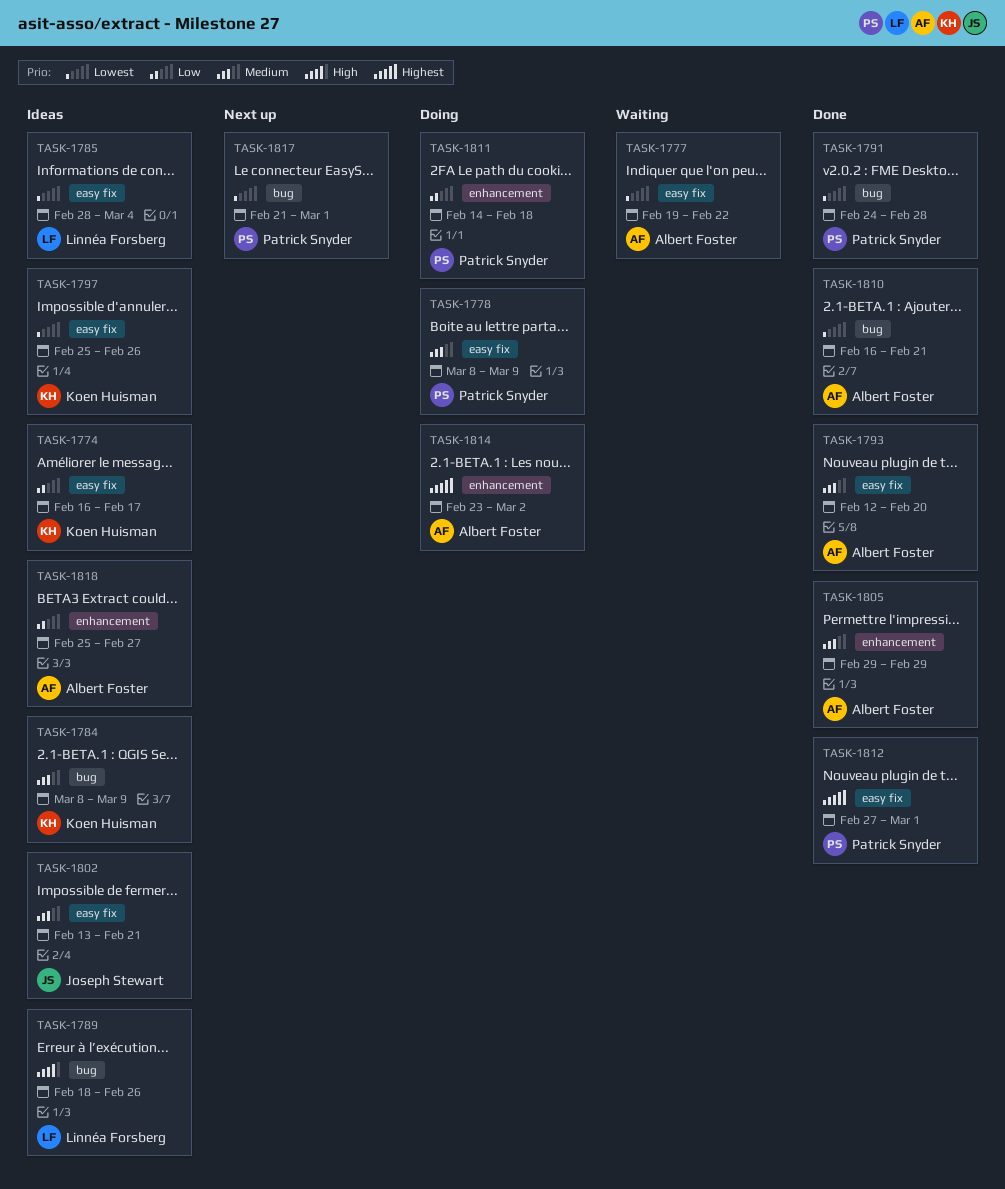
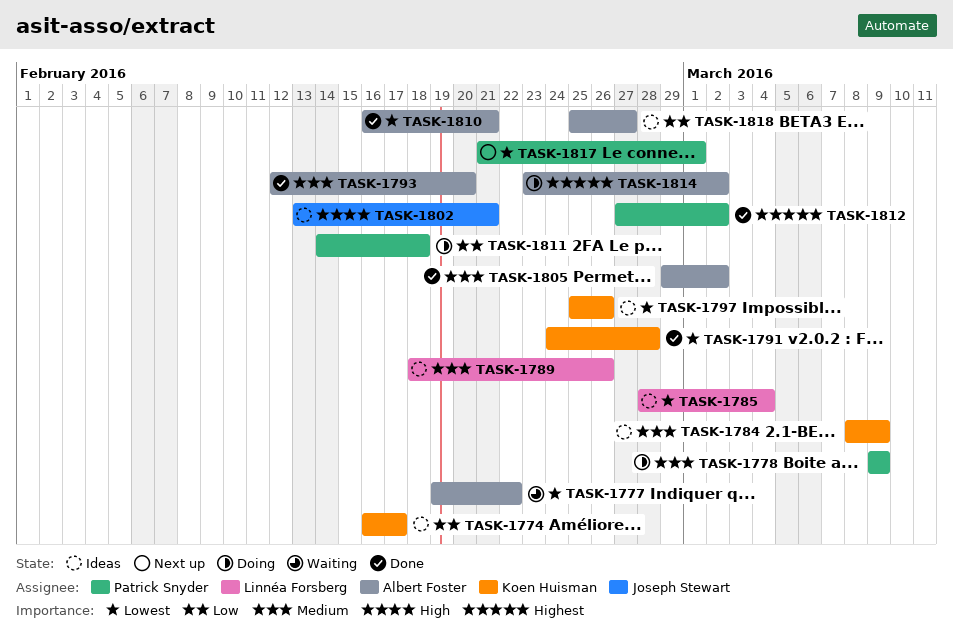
TASK-1778, start: Mar 8 -> Mar 9
TASK-1789, priority: High -> Medium
TASK-1791, owner: Patrick Snyder -> Koen Huisman
TASK-1802, priority: Medium -> High
TASK-1805, due: Feb 29 -> Mar 2
TASK-1812, due: Mar 1 -> Mar 2

